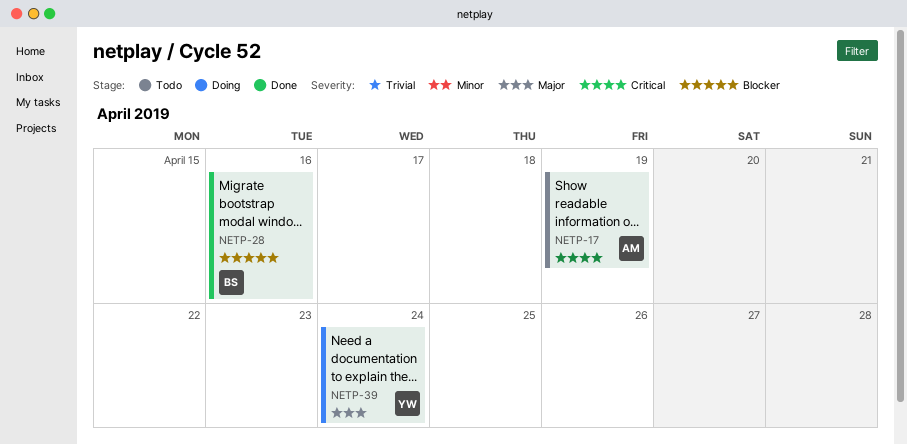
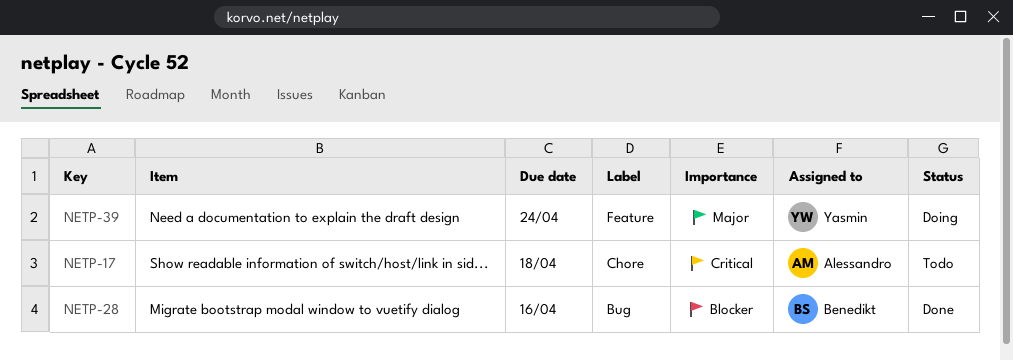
NETP-17, due: Apr 19 -> Apr 18

